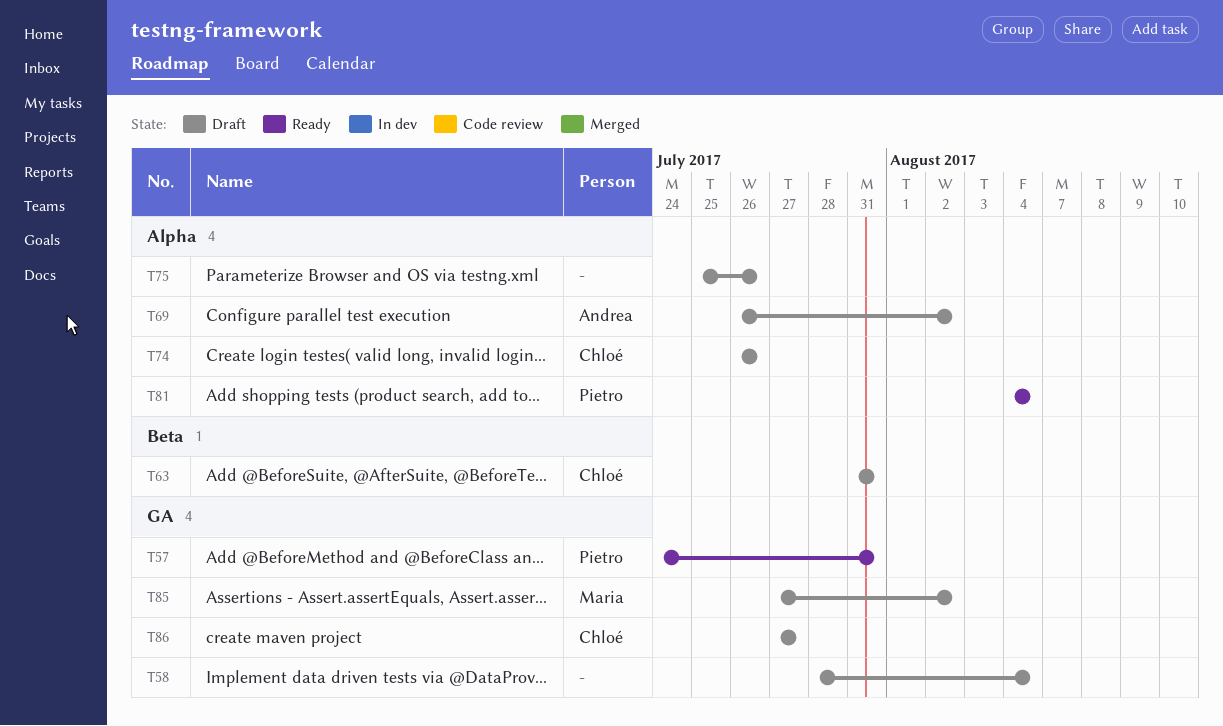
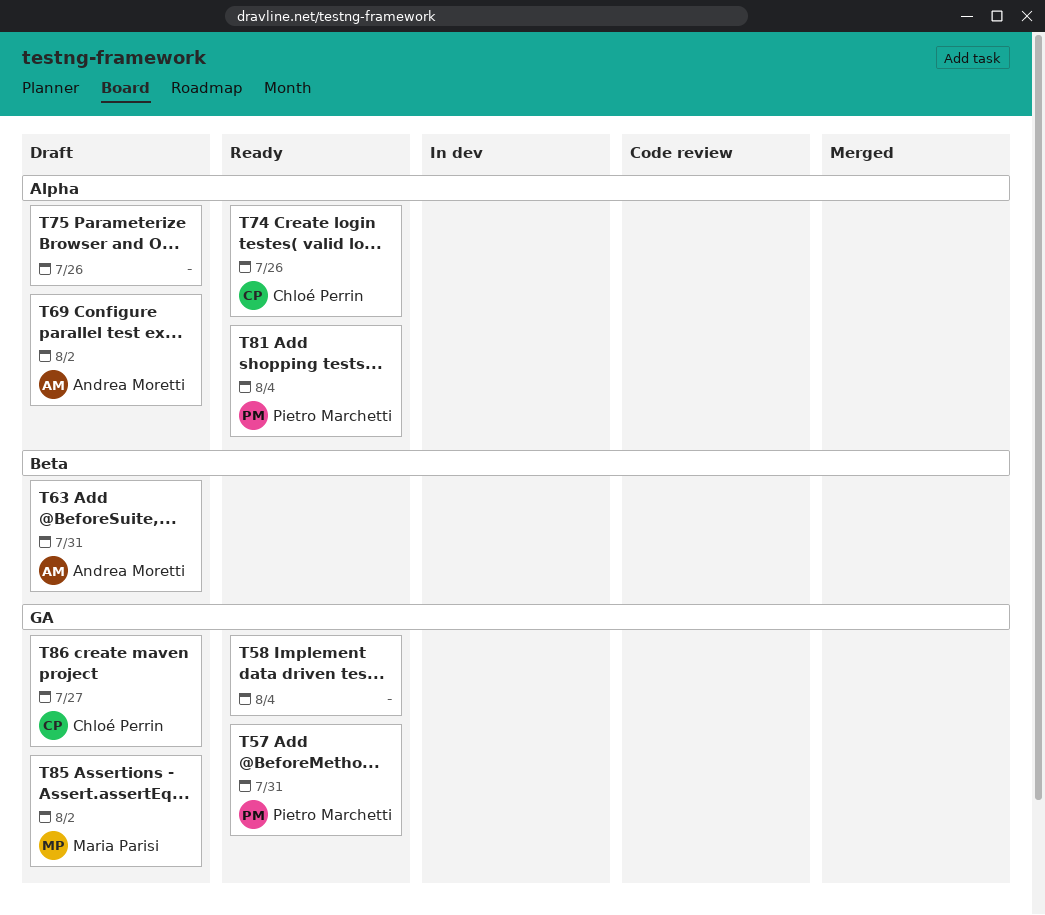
T58, status: Draft -> Ready
T63, owner: Chloé Perrin -> Andrea Moretti
T74, status: Draft -> Ready

